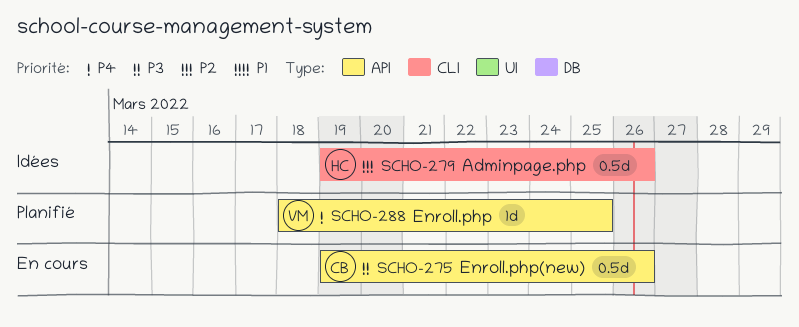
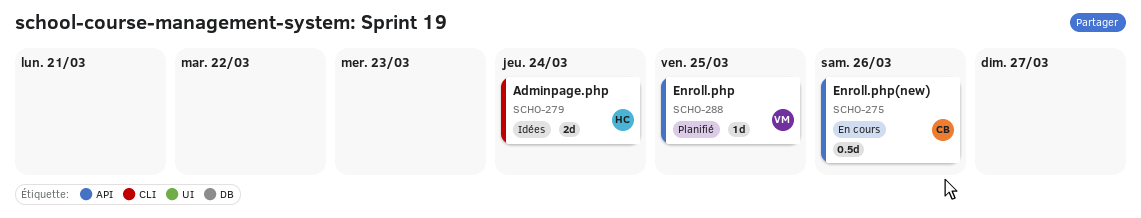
SCHO-279, estimate: 0.5d -> 2d
SCHO-279, due: Mar 26 -> Mar 24

